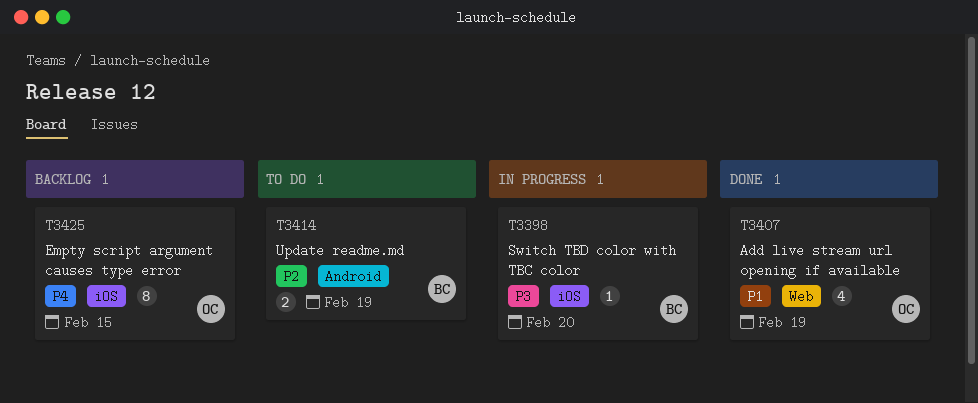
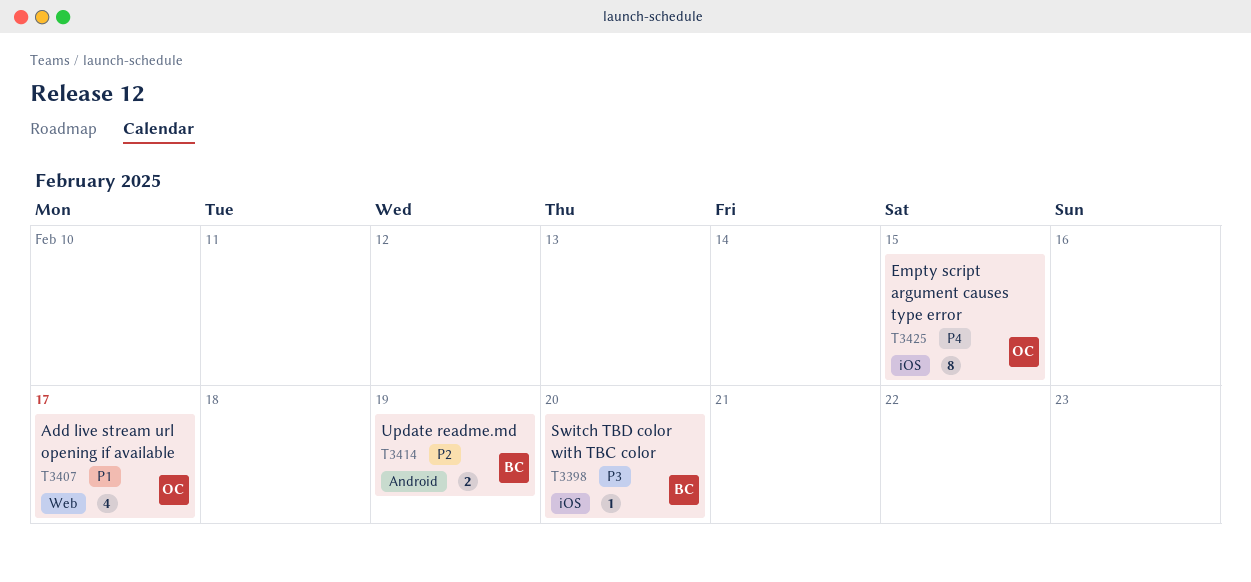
T3407, due: Feb 19 -> Feb 17

